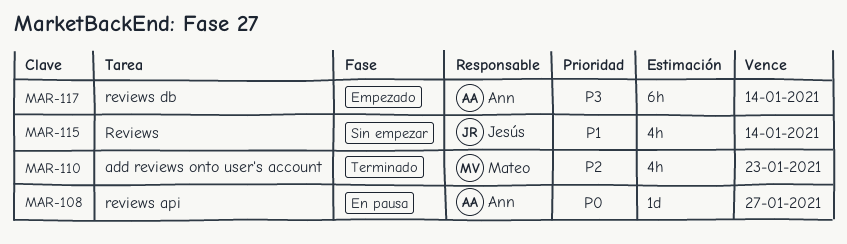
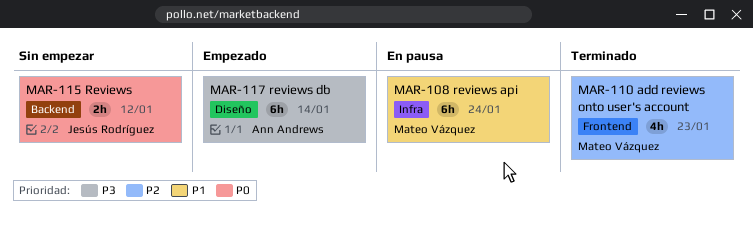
MAR-108, owner: Ann Andrews -> Mateo Vázquez
MAR-108, priority: P0 -> P1
MAR-108, estimate: 1d -> 6h
MAR-108, due: Jan 27 -> Jan 24
MAR-115, priority: P1 -> P0
MAR-115, estimate: 4h -> 2h
MAR-115, due: Jan 14 -> Jan 12

